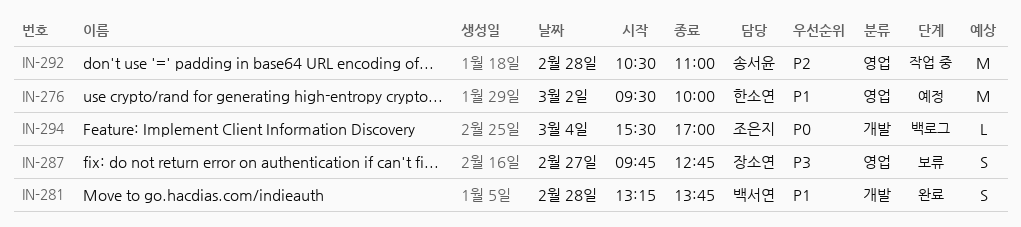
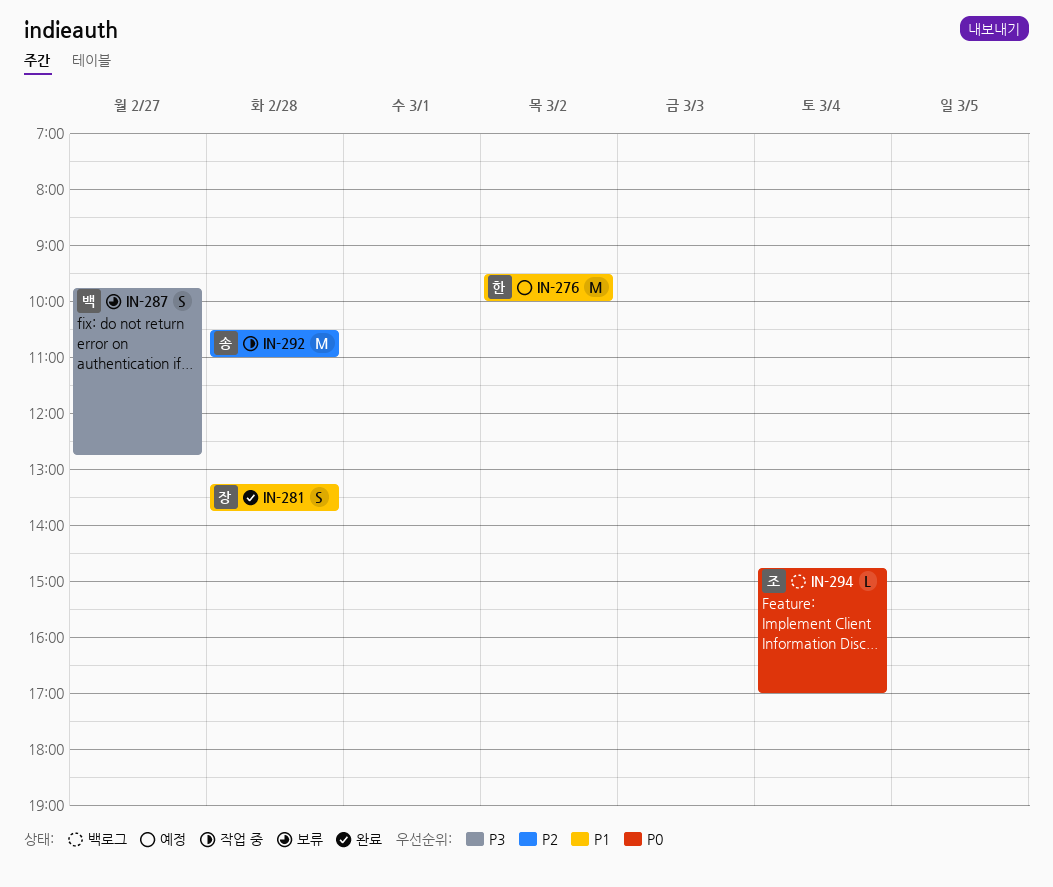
IN-281, owner: 백서연 -> 장소연
IN-287, owner: 장소연 -> 백서연
IN-294, begins: 15:30 -> 14:45

